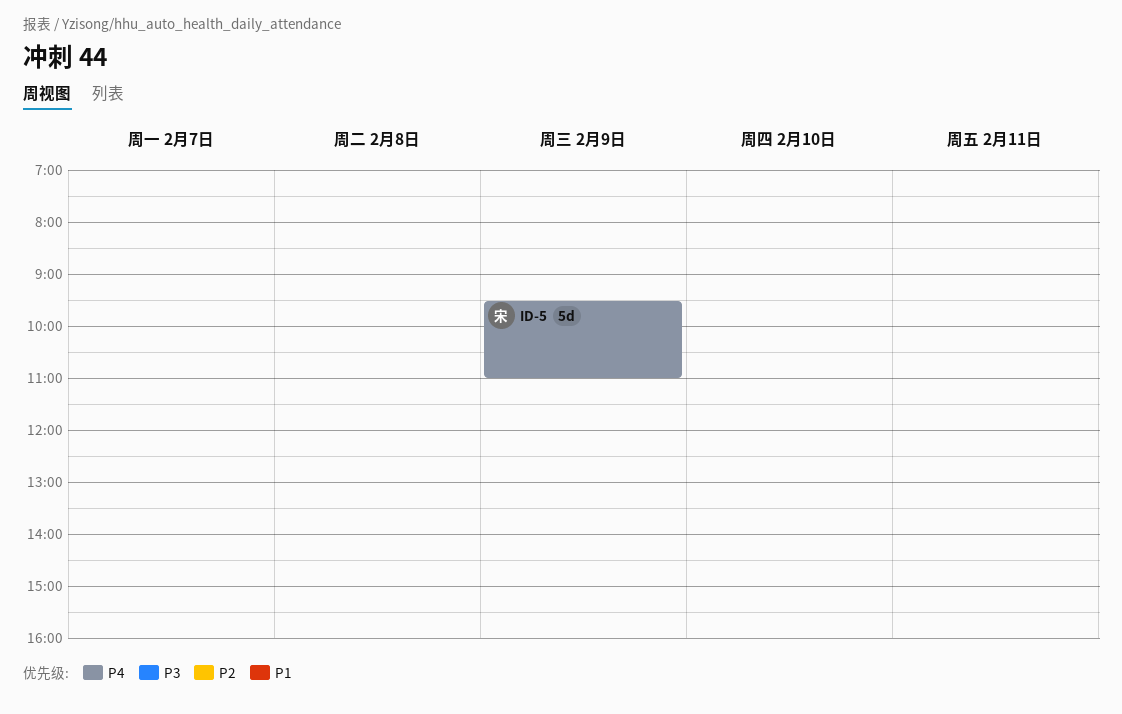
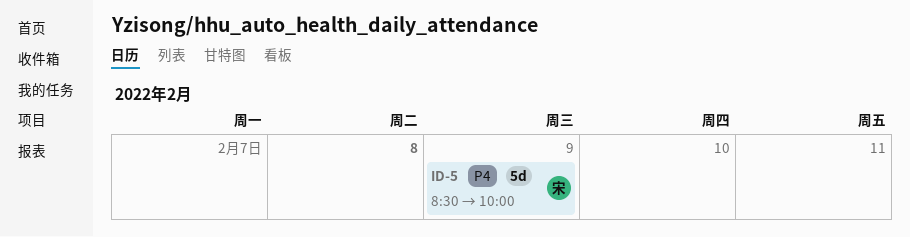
ID-5, begins: 09:30 -> 08:30
ID-5, ends: 11:00 -> 10:00

